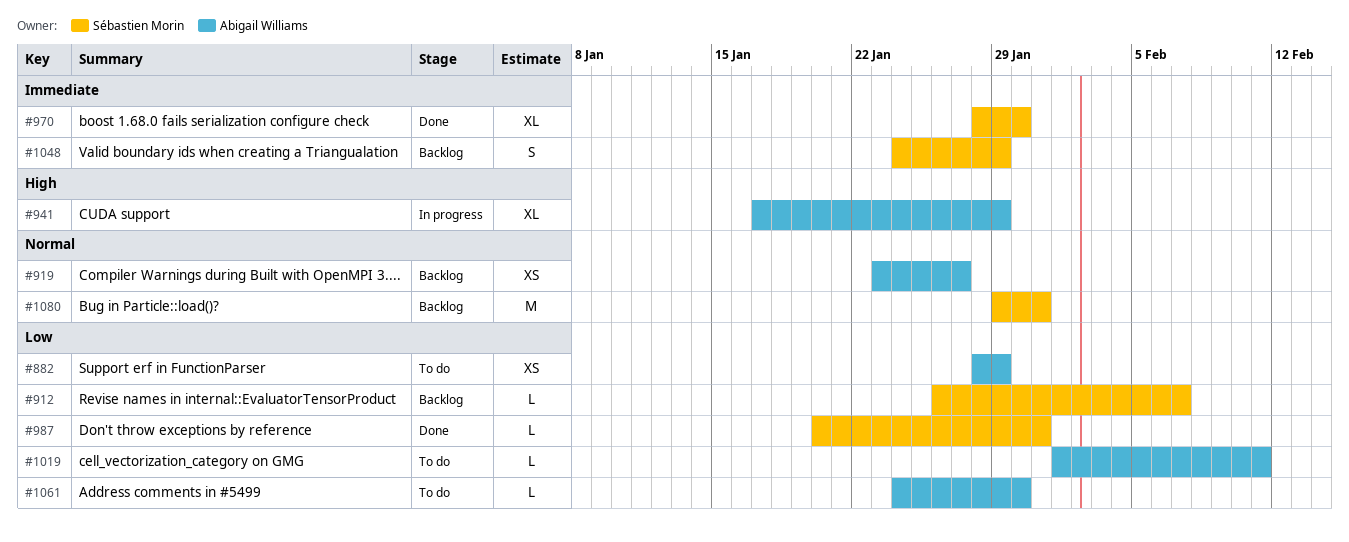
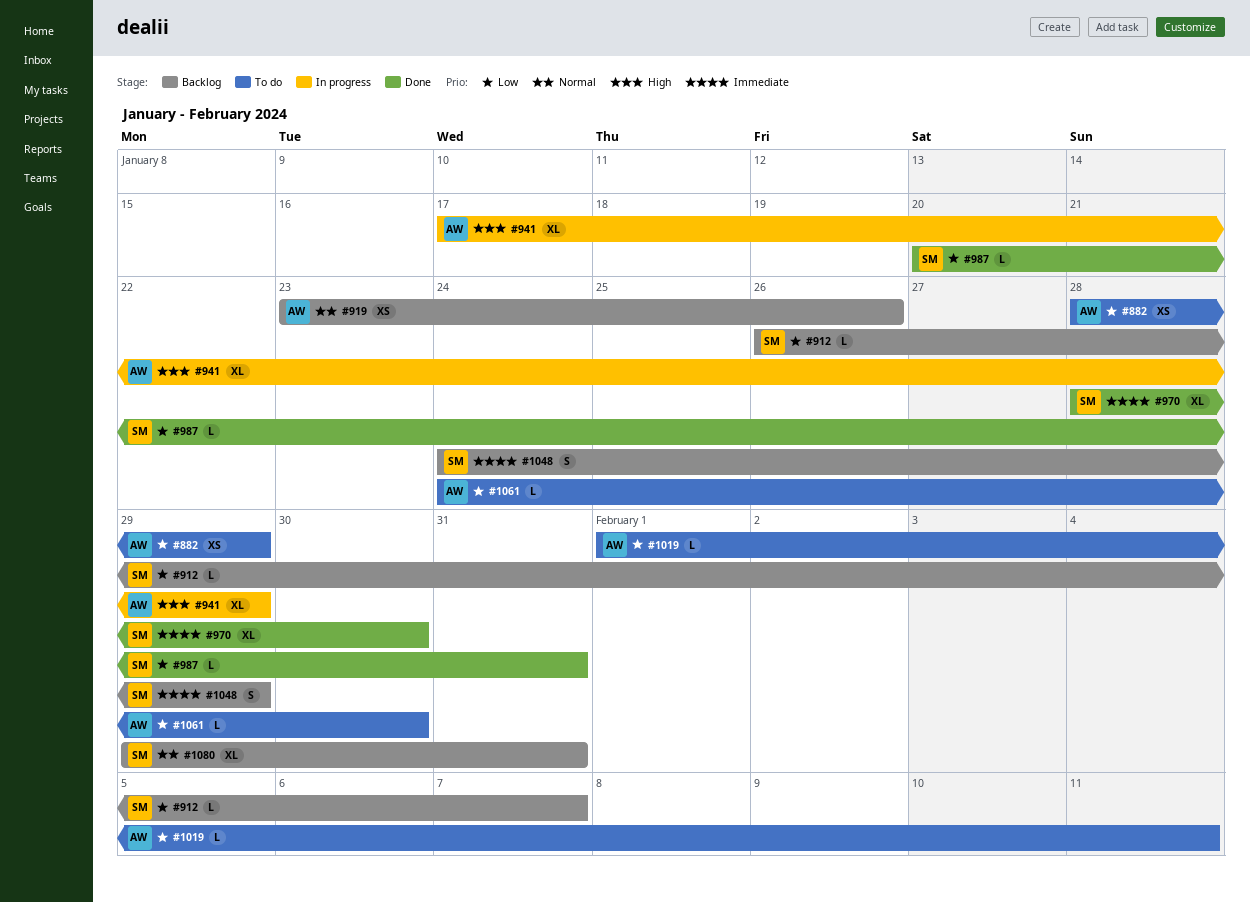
#919, due: Jan 27 -> Jan 26
#1080, estimate: M -> XL

